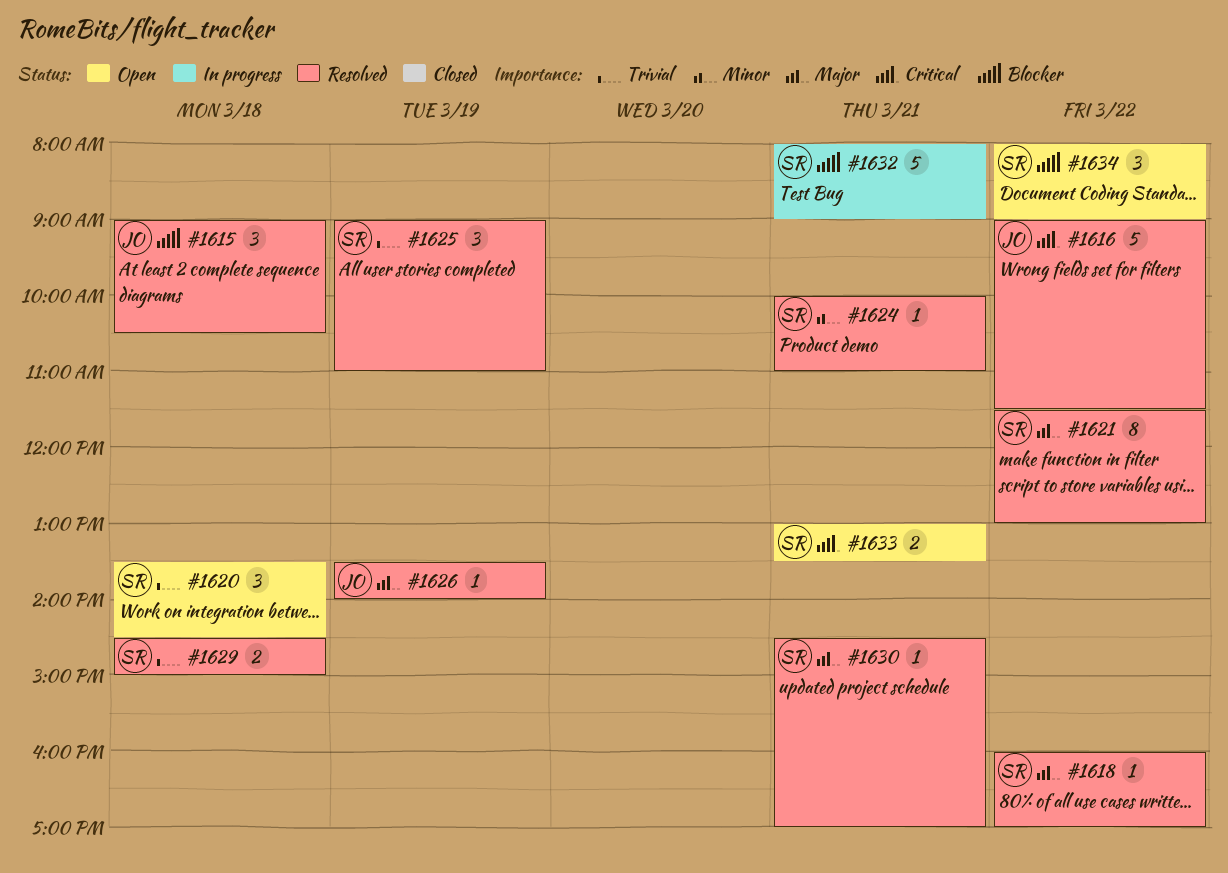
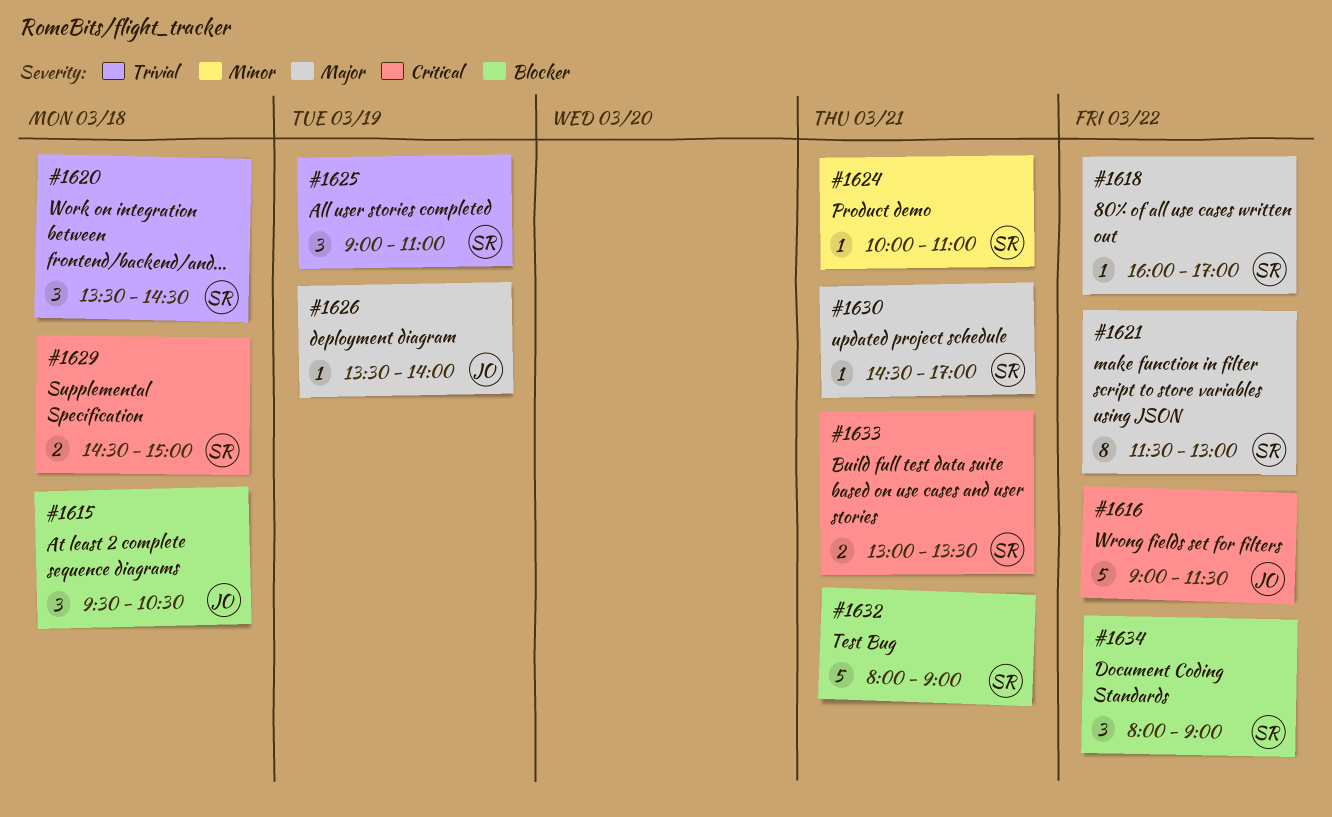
#1615, begins: 09:00 -> 09:30
#1629, priority: Trivial -> Critical

